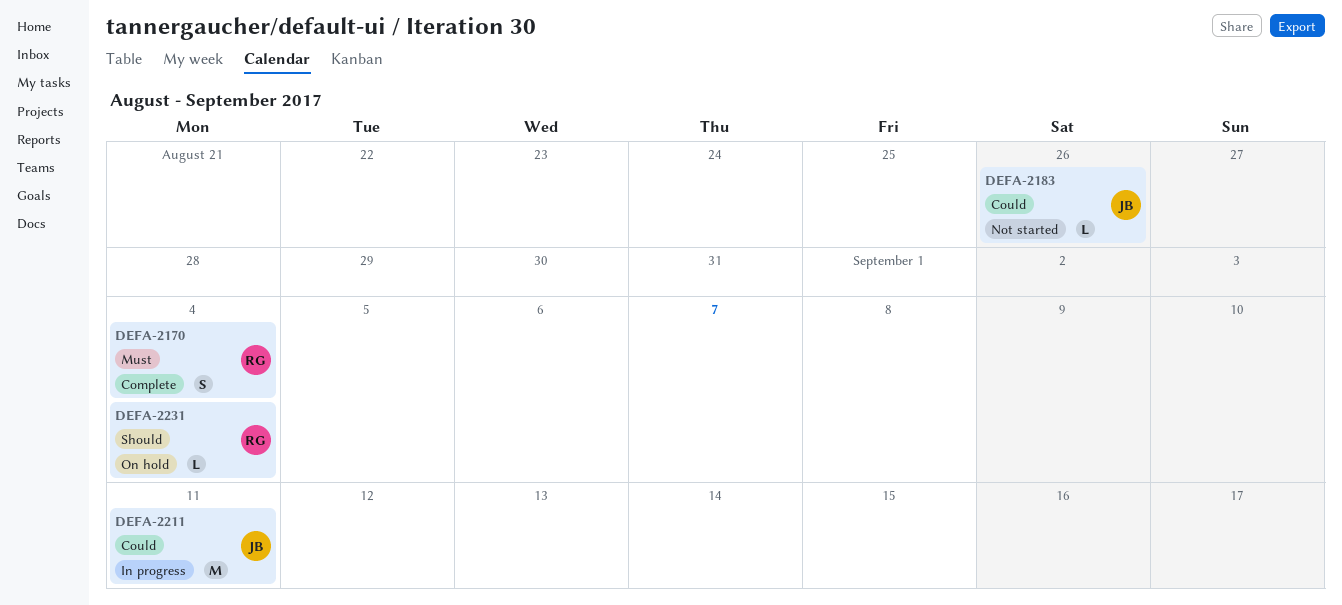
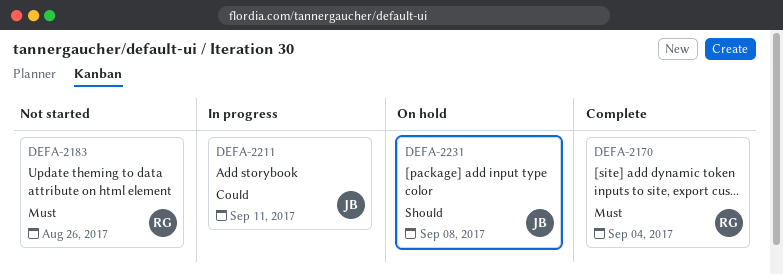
DEFA-2183, owner: JB -> RG
DEFA-2183, priority: Could -> Must
DEFA-2231, owner: RG -> JB
DEFA-2231, due: Sep 4 -> Sep 8

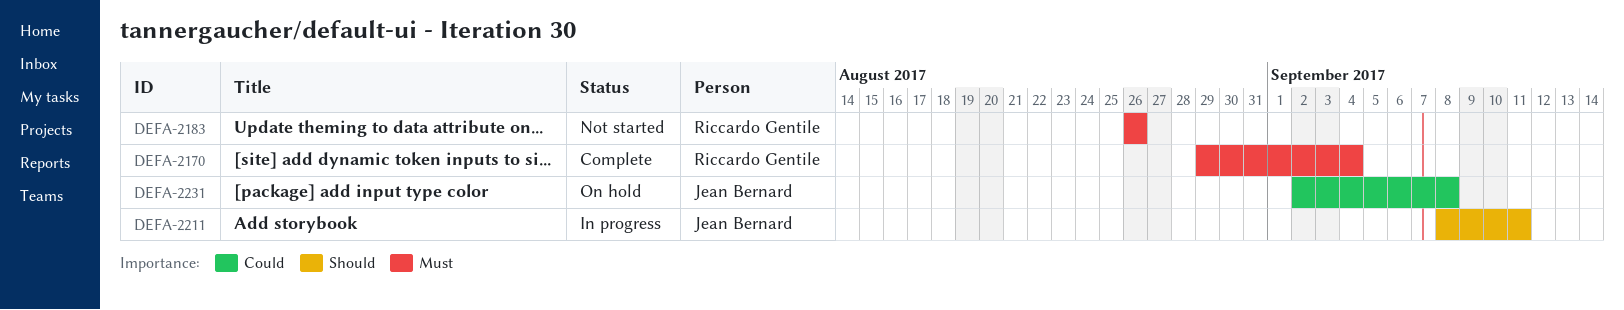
DEFA-2211, priority: Could -> Should
DEFA-2231, priority: Should -> Could

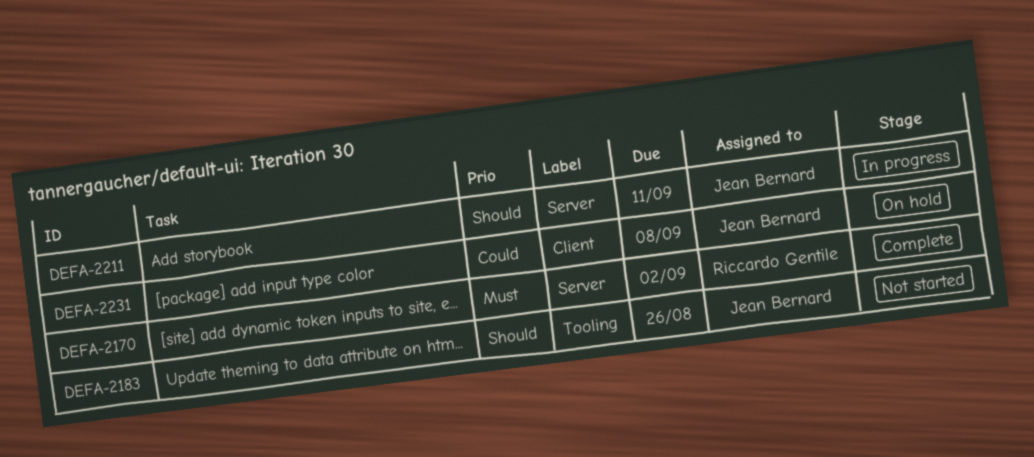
DEFA-2170, due: Sep 4 -> Sep 2
DEFA-2183, owner: Riccardo Gentile -> Jean Bernard
DEFA-2183, priority: Must -> Should

